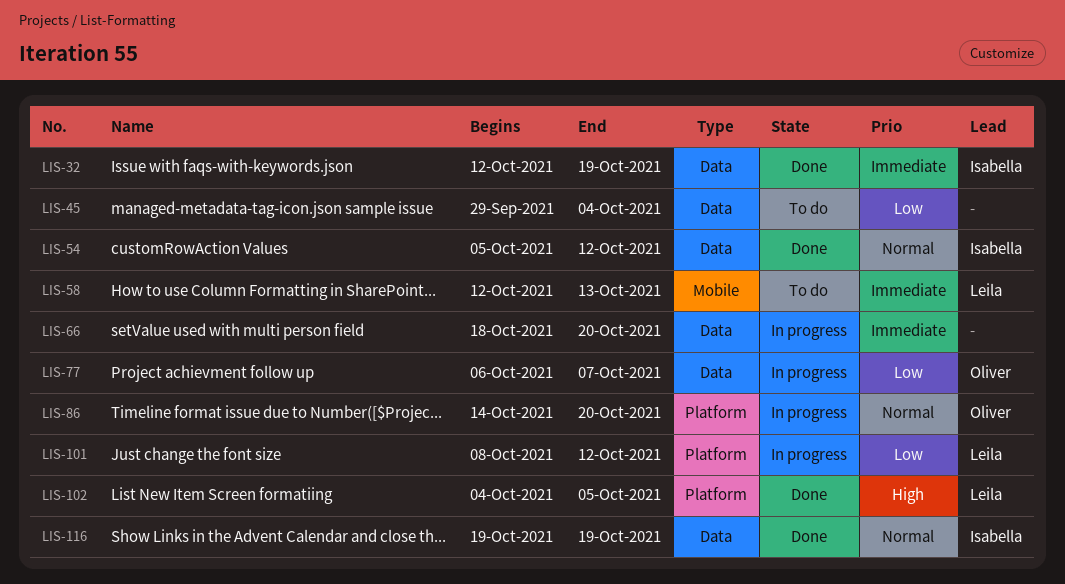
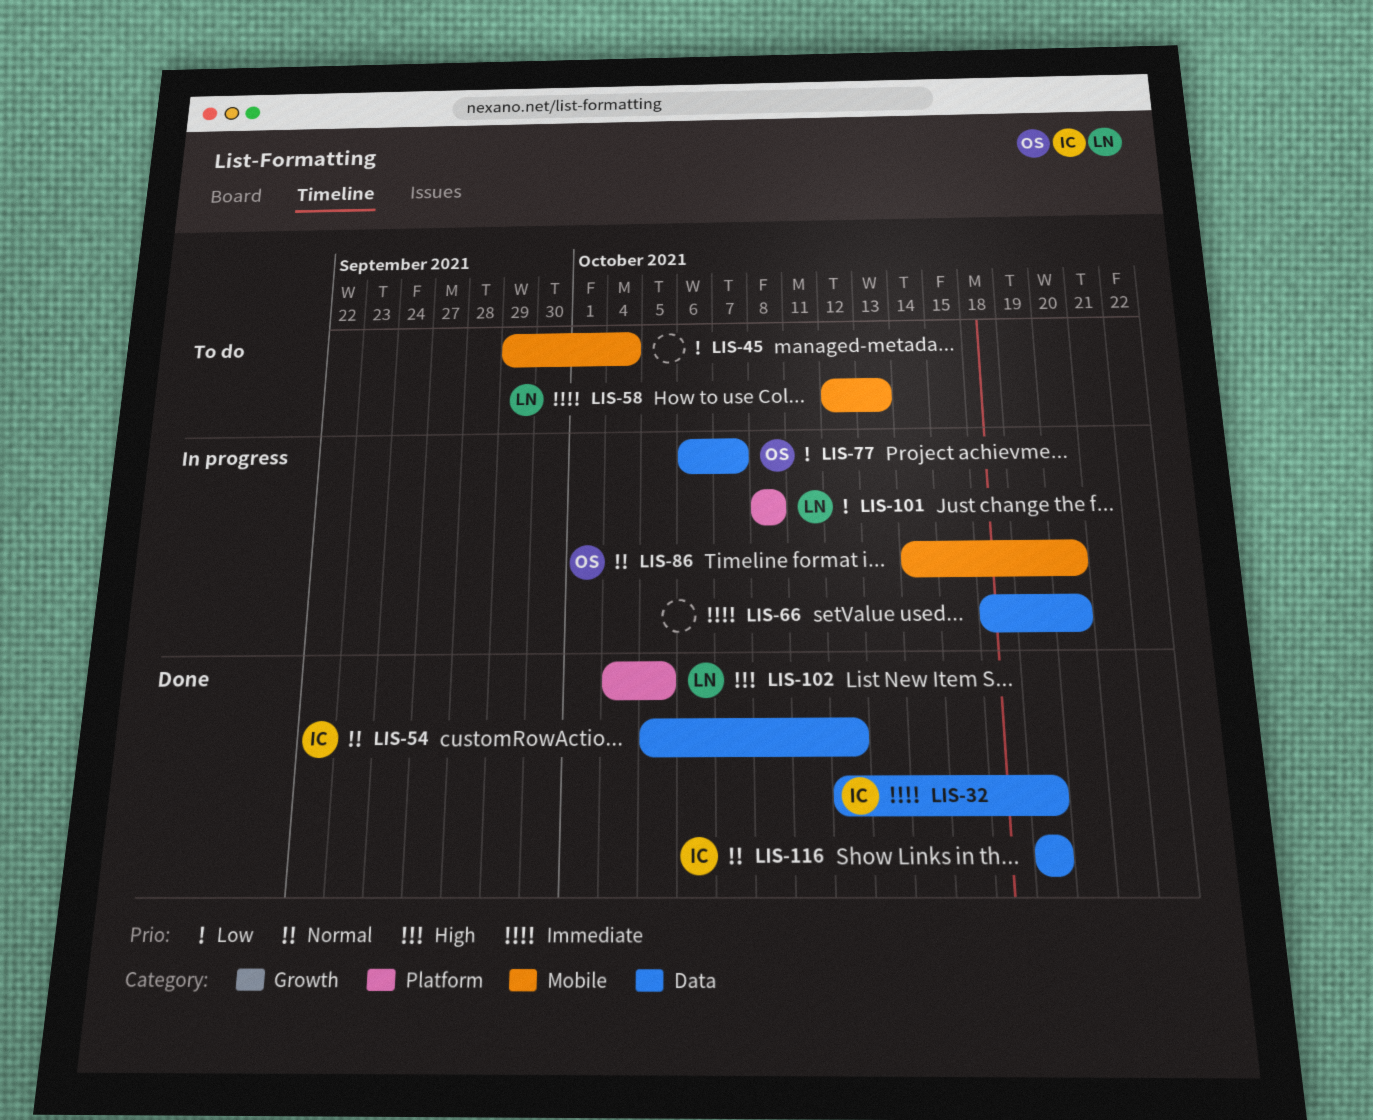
LIS-45, label: Data -> Mobile
LIS-86, label: Platform -> Mobile
LIS-101, due: Oct 12 -> Oct 8

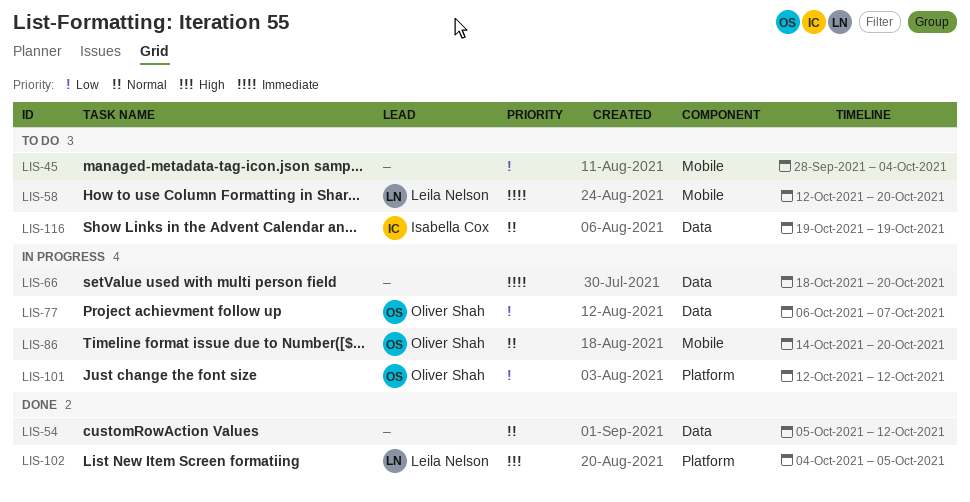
LIS-32: present -> none
LIS-45, start: Sep 29 -> Sep 28
LIS-54, owner: Isabella Cox -> none
LIS-58, due: Oct 13 -> Oct 20
LIS-101, owner: Leila Nelson -> Oliver Shah
LIS-101, start: Oct 8 -> Oct 12
LIS-101, due: Oct 8 -> Oct 12
LIS-116, status: Done -> To do

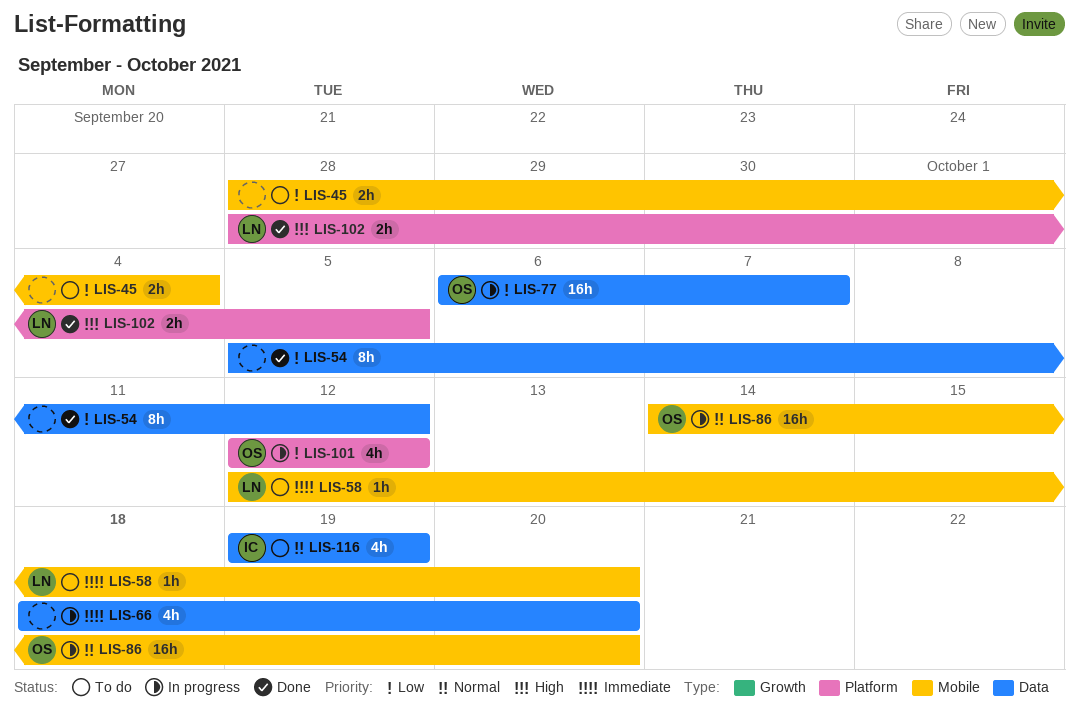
LIS-54, priority: Normal -> Low
LIS-102, start: Oct 4 -> Sep 28

